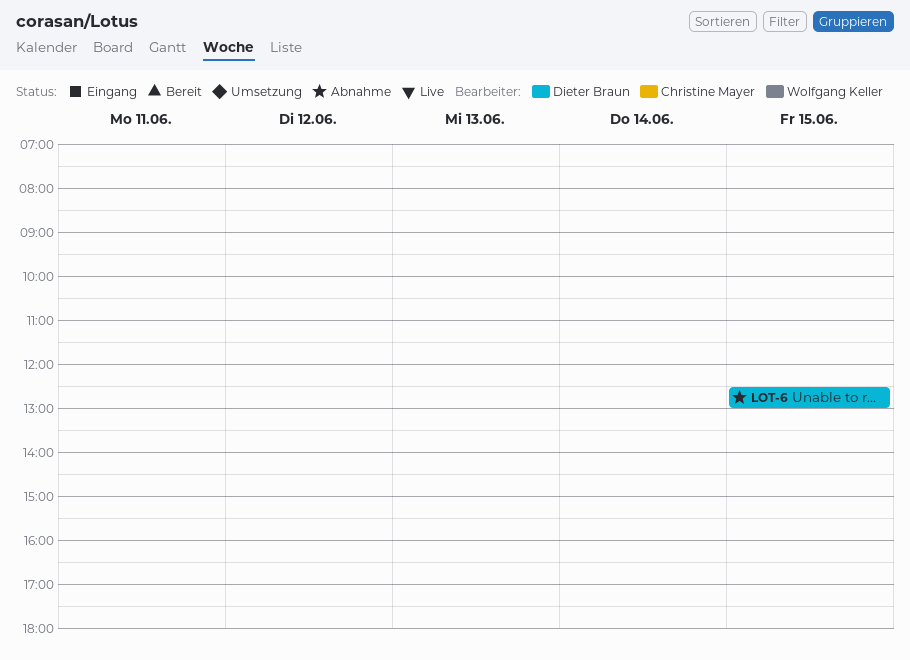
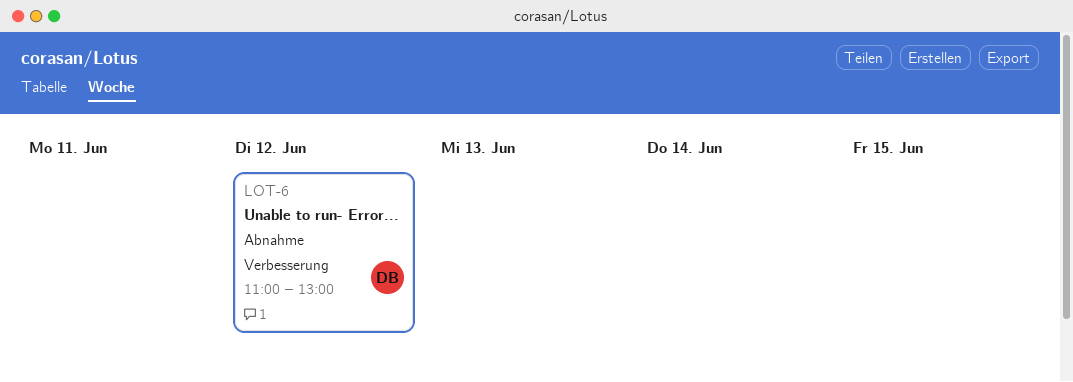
LOT-6, day: Jun 15 -> Jun 12
LOT-6, begins: 12:30 -> 11:00

